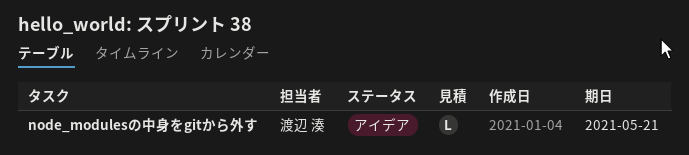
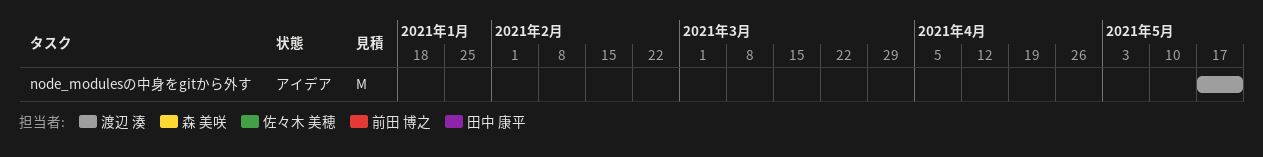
node_modulesの中身をgitから外す, estimate: L -> M

